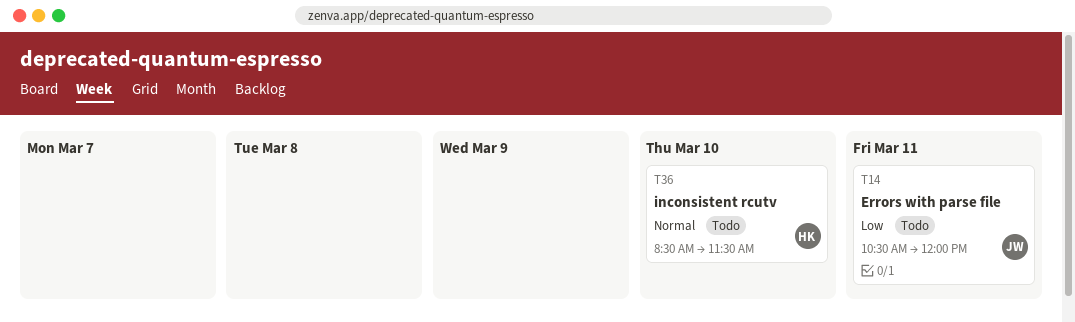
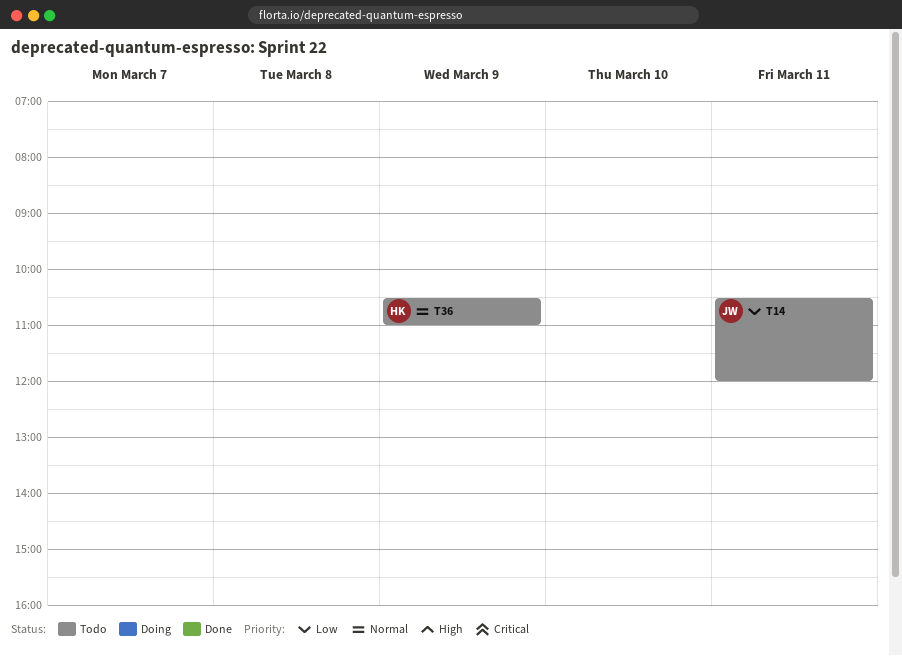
T36, day: Mar 10 -> Mar 9
T36, begins: 08:30 -> 10:30
T36, ends: 11:30 -> 11:00

